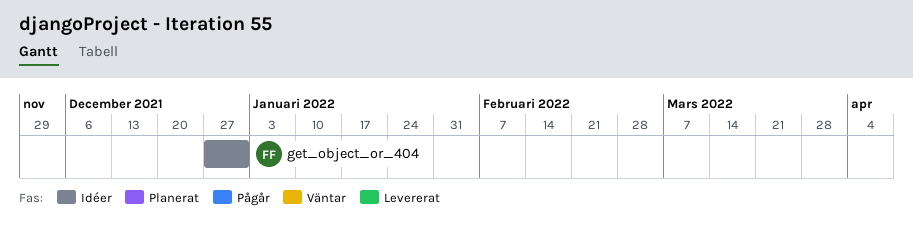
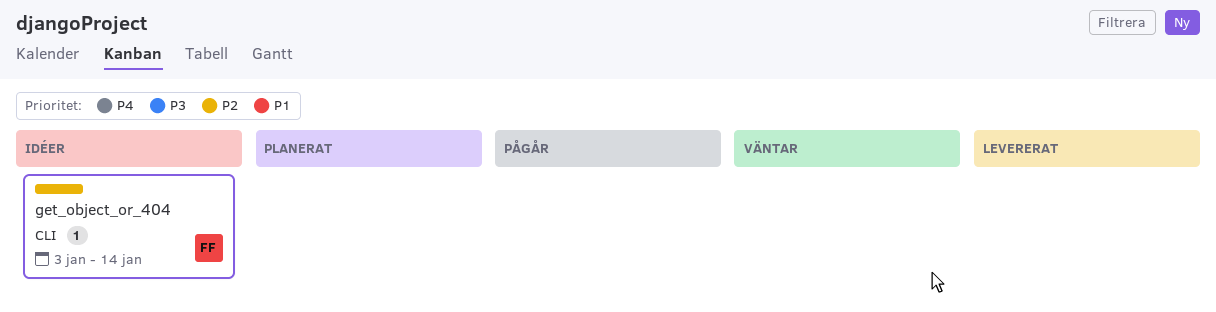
get_object_or_404, start: Dec 27 -> Jan 3
get_object_or_404, due: Dec 31 -> Jan 14

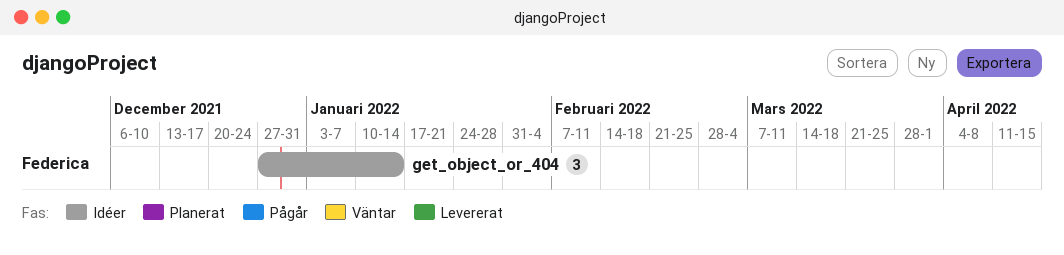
get_object_or_404, estimate: 1 -> 3
get_object_or_404, start: Jan 3 -> Dec 27

